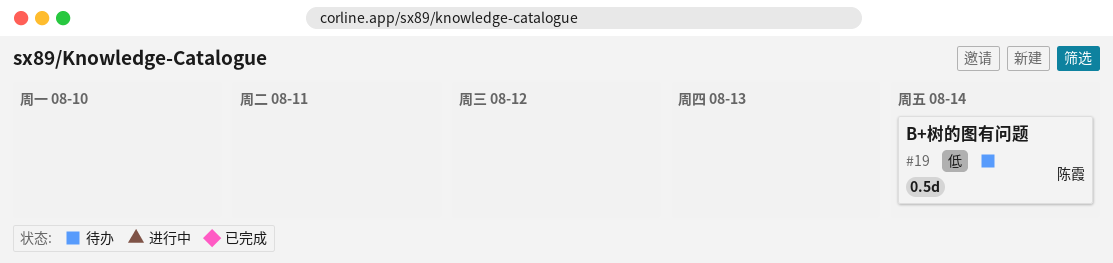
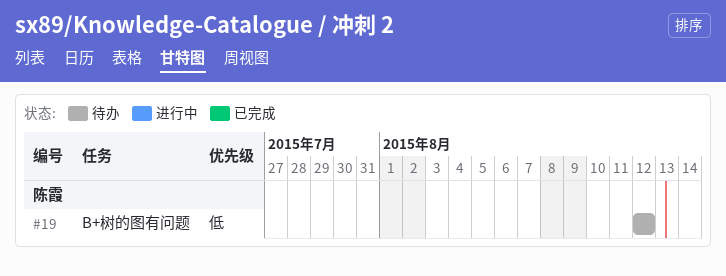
#19, due: Aug 14 -> Aug 12

